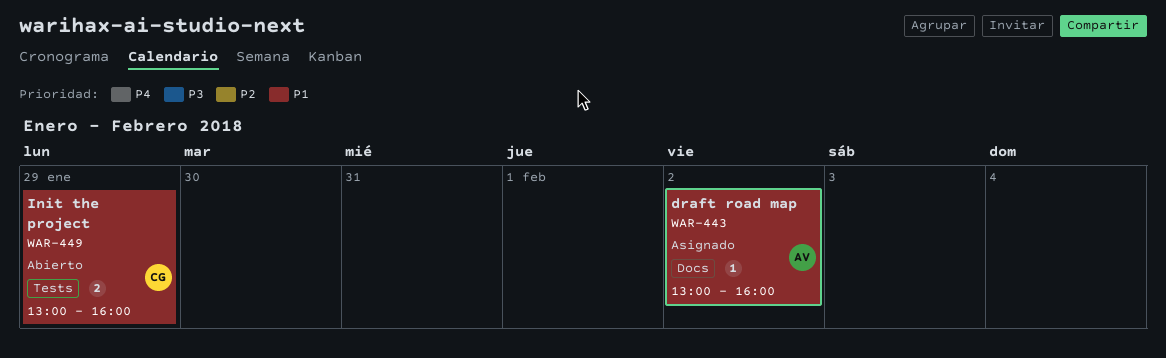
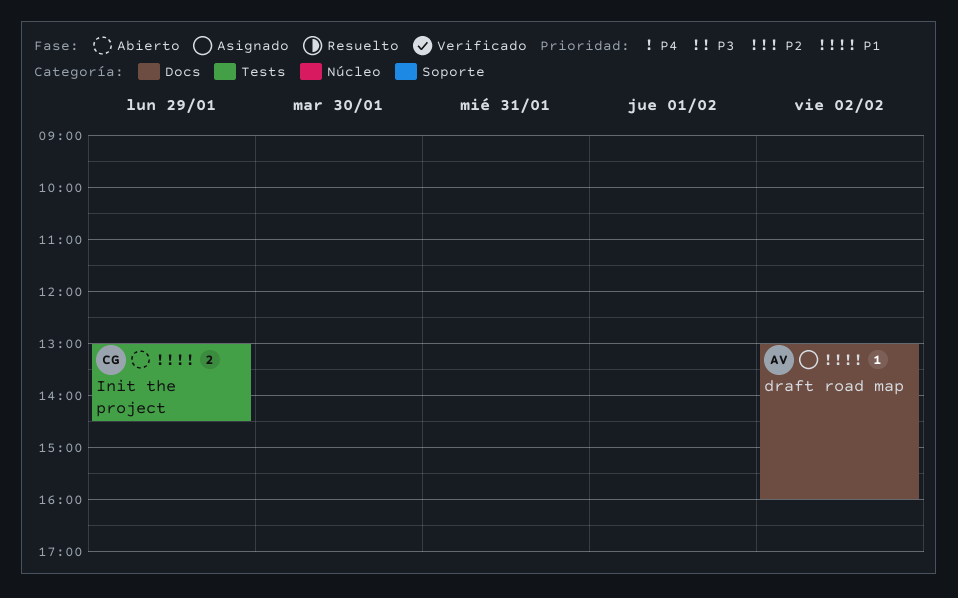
Init the project, ends: 16:00 -> 14:30

